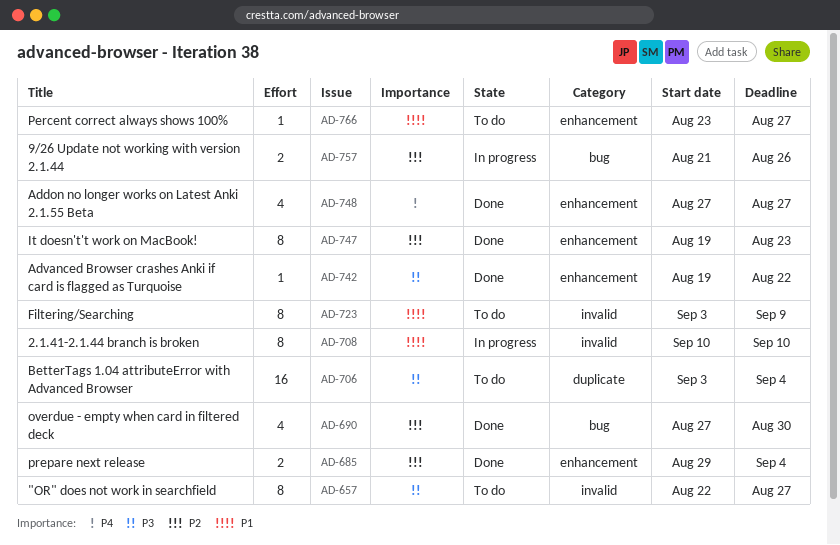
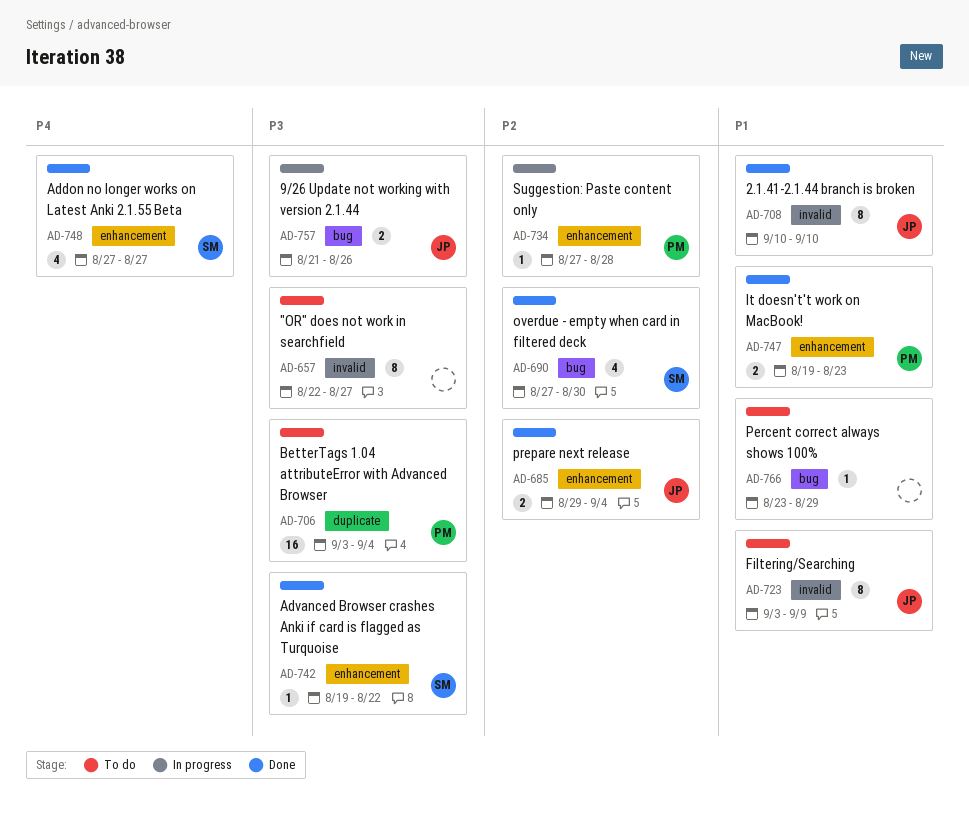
AD-708, status: In progress -> Done
AD-734: none -> present
AD-747, priority: P2 -> P1
AD-747, estimate: 8 -> 2
AD-757, priority: P2 -> P3
AD-766, label: enhancement -> bug
AD-766, due: Aug 27 -> Aug 29

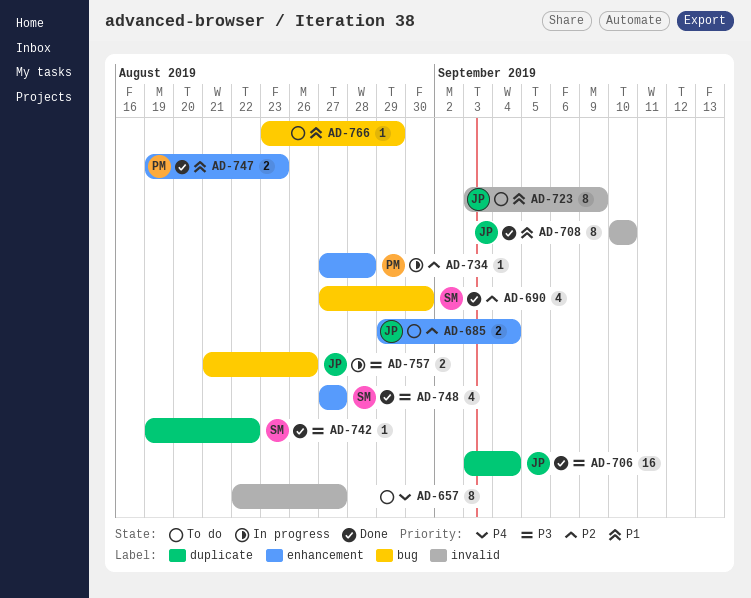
AD-657, priority: P3 -> P4
AD-685, status: Done -> To do
AD-706, status: To do -> Done
AD-706, owner: PM -> JP
AD-742, label: enhancement -> duplicate
AD-748, priority: P4 -> P3

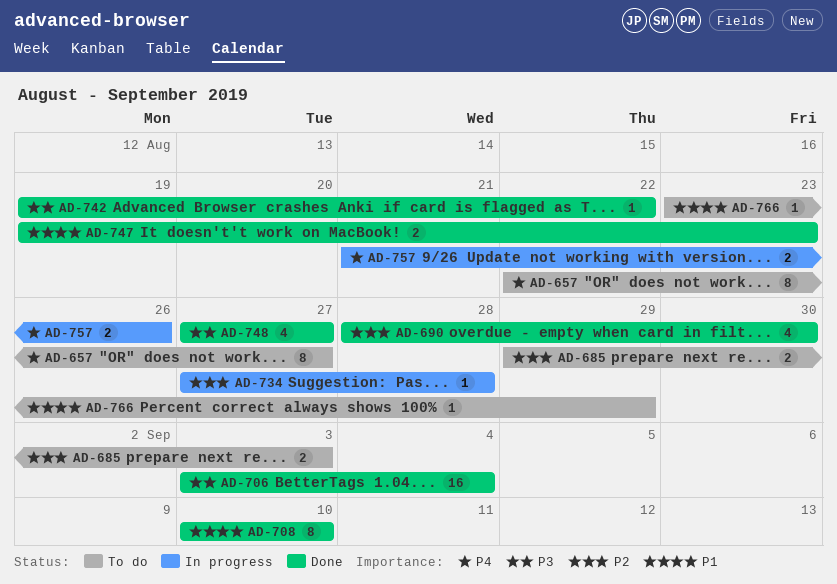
AD-685, due: Sep 4 -> Sep 3
AD-690, start: Aug 27 -> Aug 28
AD-723: present -> none
AD-757, priority: P3 -> P4

